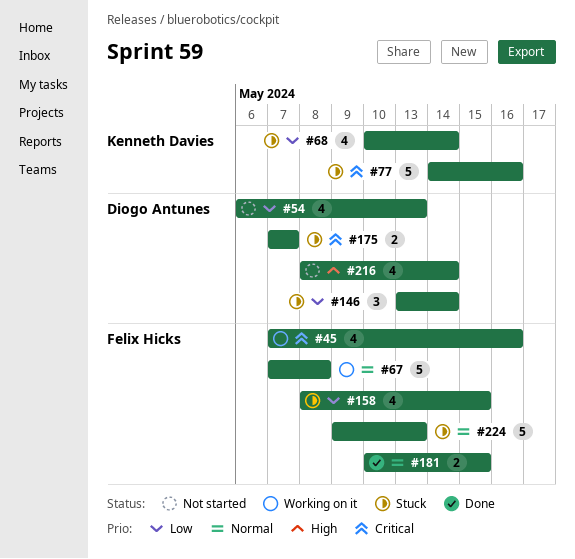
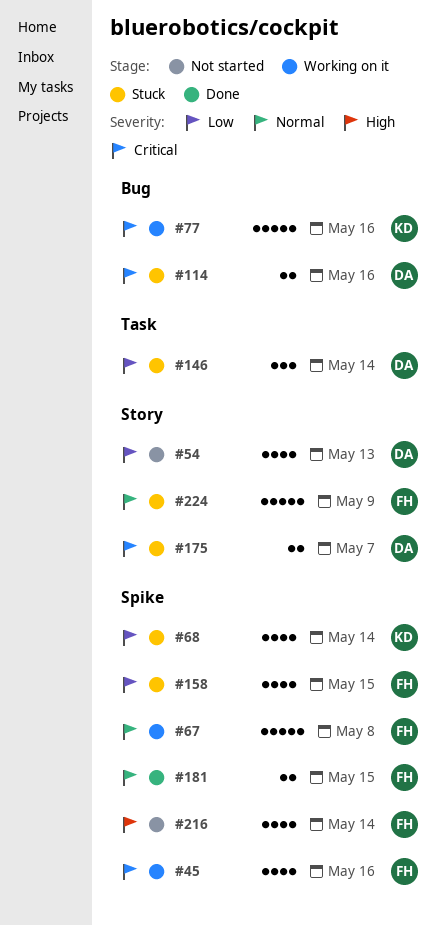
#77, status: Stuck -> Working on it
#114: none -> present
#216, owner: Diogo Antunes -> Felix Hicks
#224, due: May 13 -> May 9

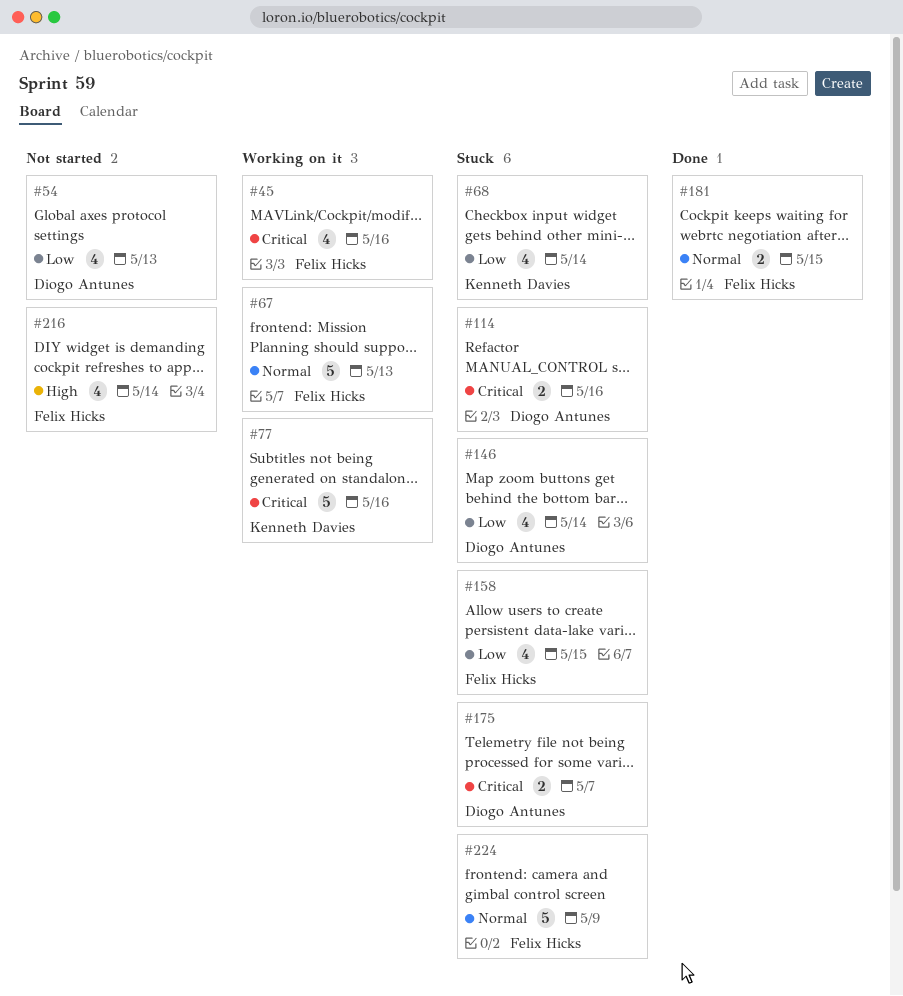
#67, due: May 8 -> May 13
#146, estimate: 3 -> 4

